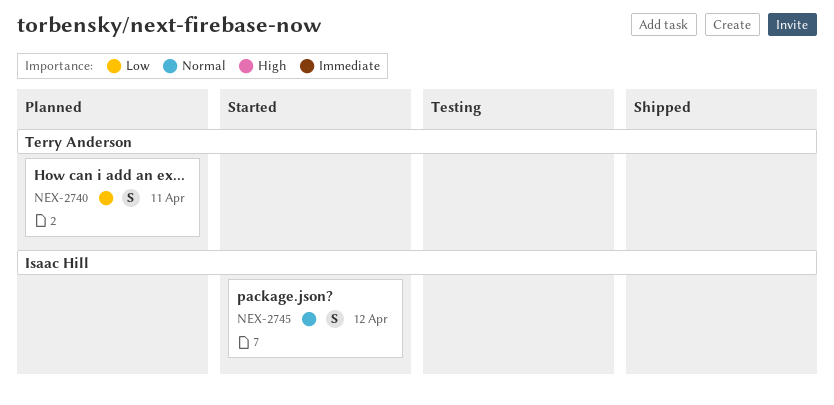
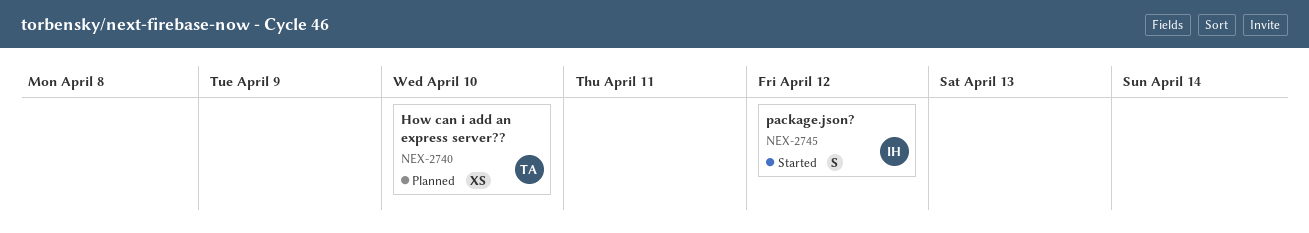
NEX-2740, estimate: S -> XS
NEX-2740, due: Apr 11 -> Apr 10

